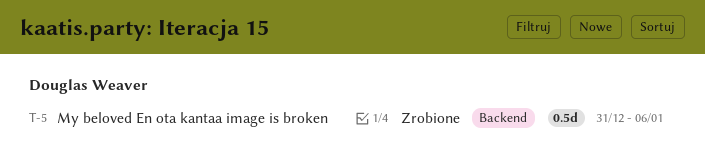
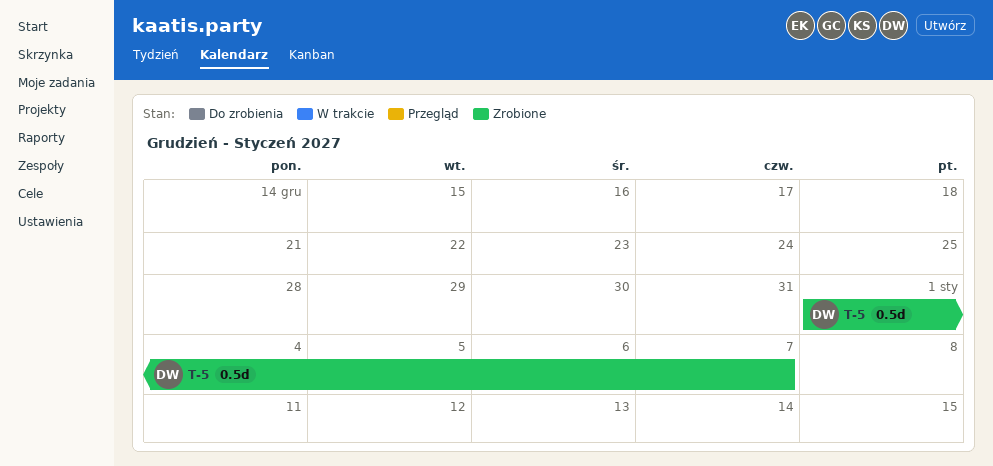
T-5, start: Dec 31 -> Jan 1
T-5, due: Jan 6 -> Jan 7

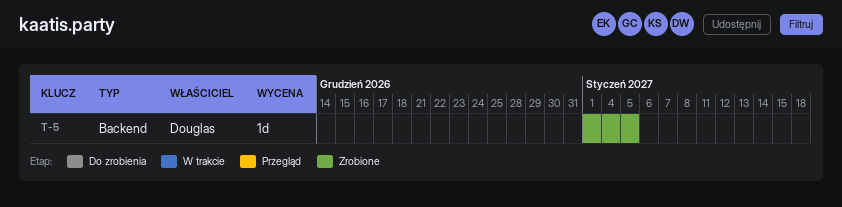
T-5, estimate: 0.5d -> 1d
T-5, due: Jan 7 -> Jan 5

